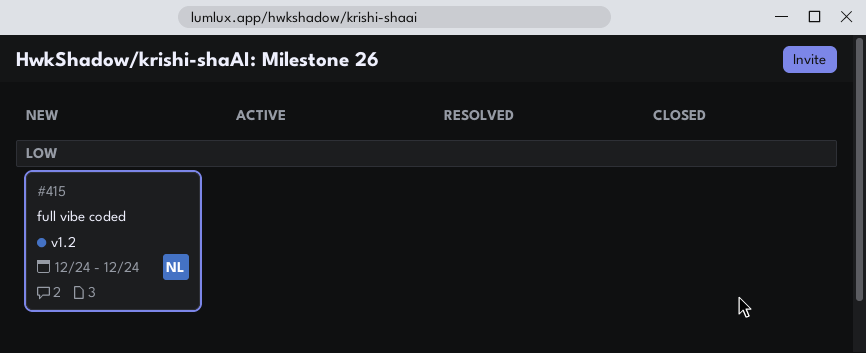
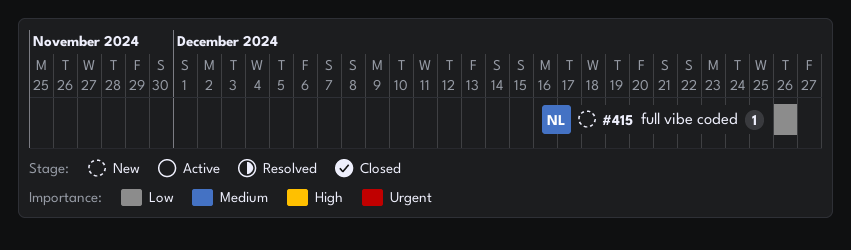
#415, start: Dec 24 -> Dec 26
#415, due: Dec 24 -> Dec 26

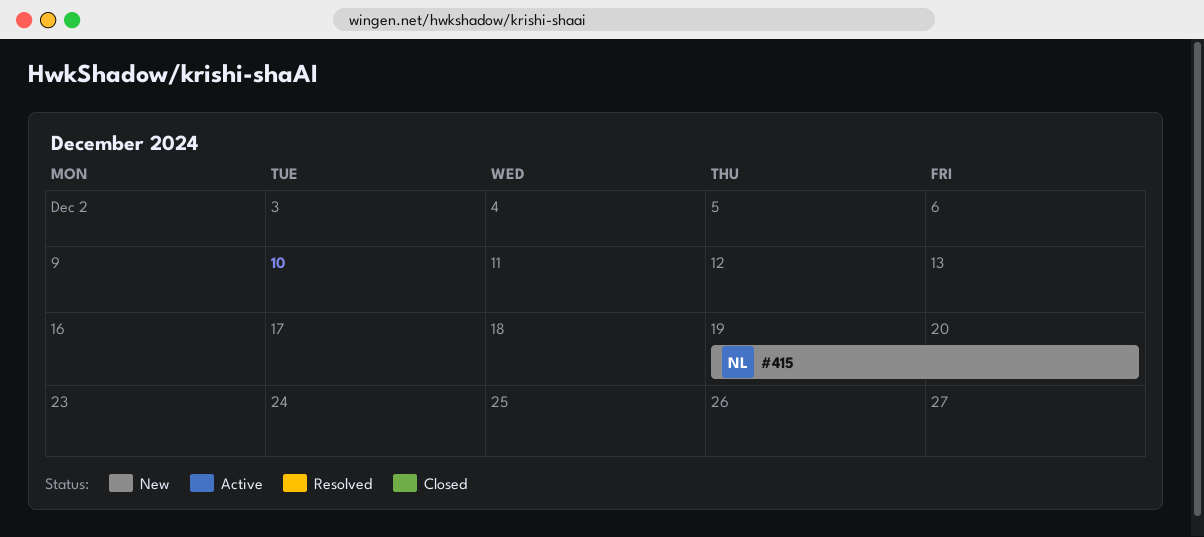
#415, start: Dec 26 -> Dec 19
#415, due: Dec 26 -> Dec 20

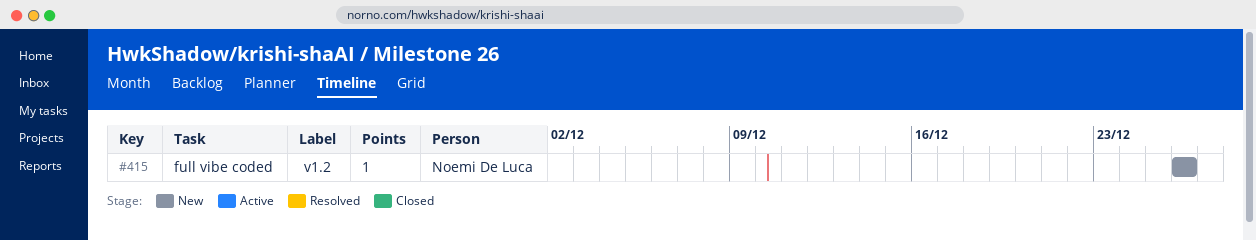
#415, start: Dec 19 -> Dec 26
#415, due: Dec 20 -> Dec 26

